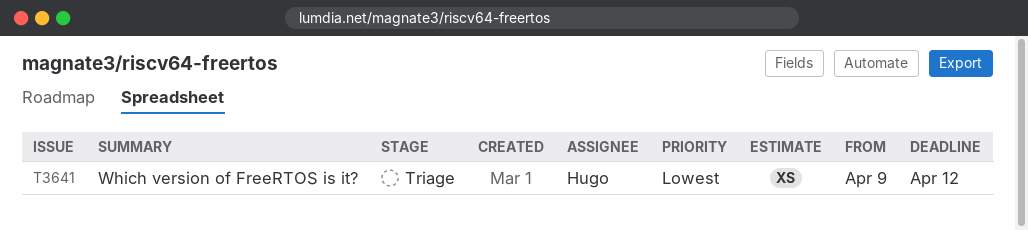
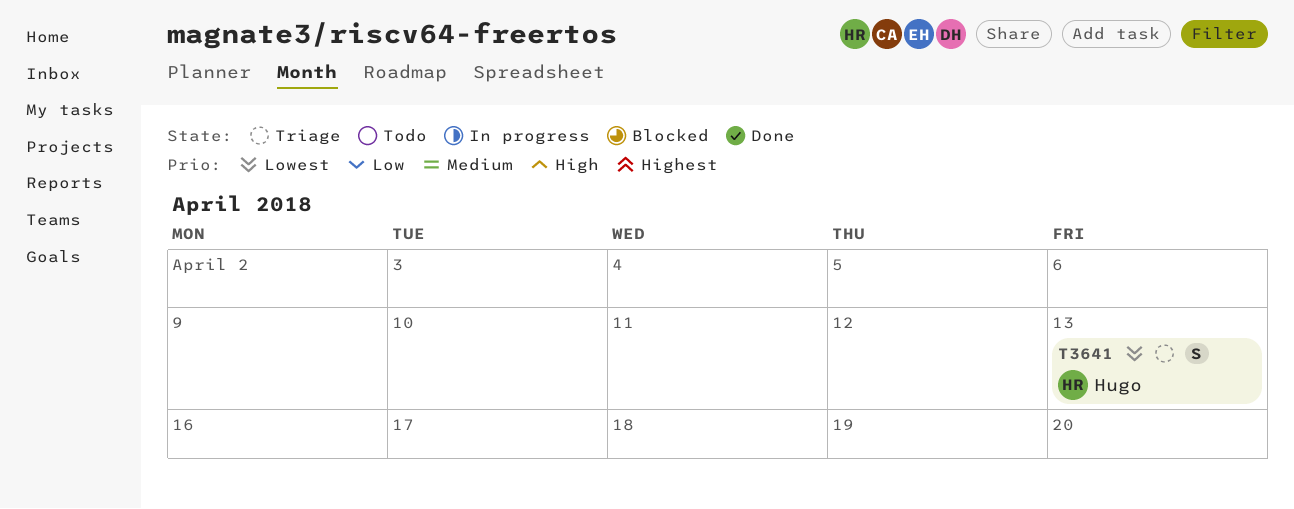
T3641, estimate: XS -> S
T3641, due: Apr 12 -> Apr 13

